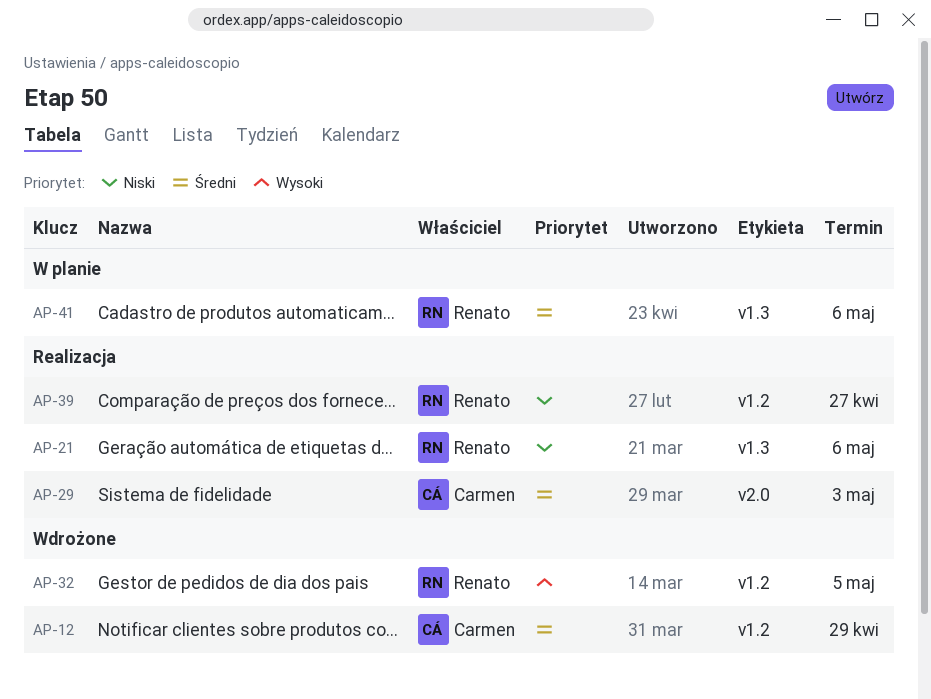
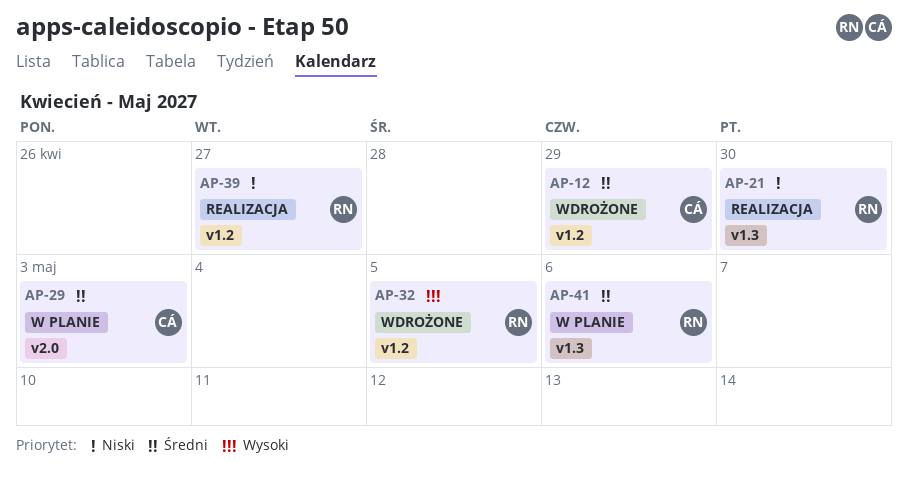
AP-21, due: May 6 -> Apr 30
AP-29, status: Realizacja -> W planie

